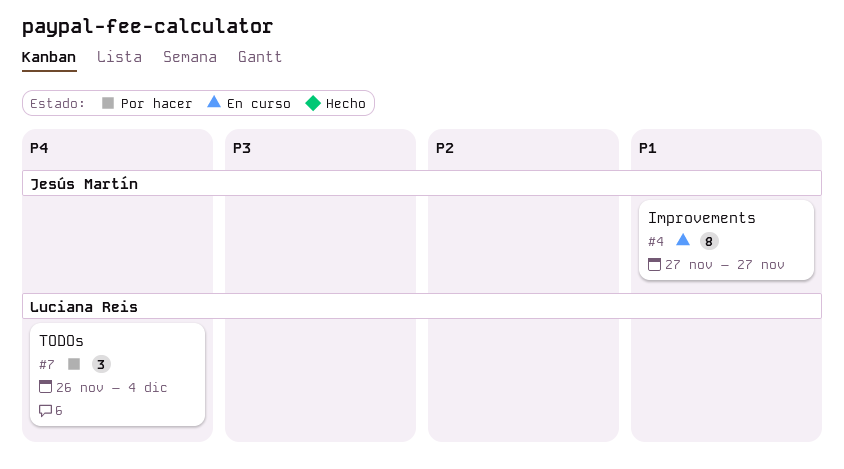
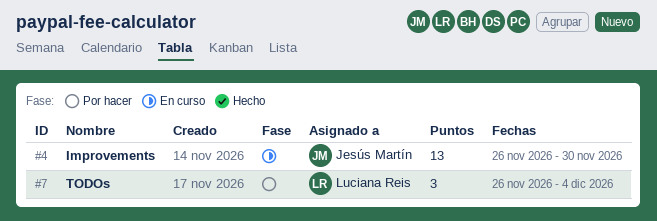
#4, estimate: 8 -> 13
#4, start: Nov 27 -> Nov 26
#4, due: Nov 27 -> Nov 30

